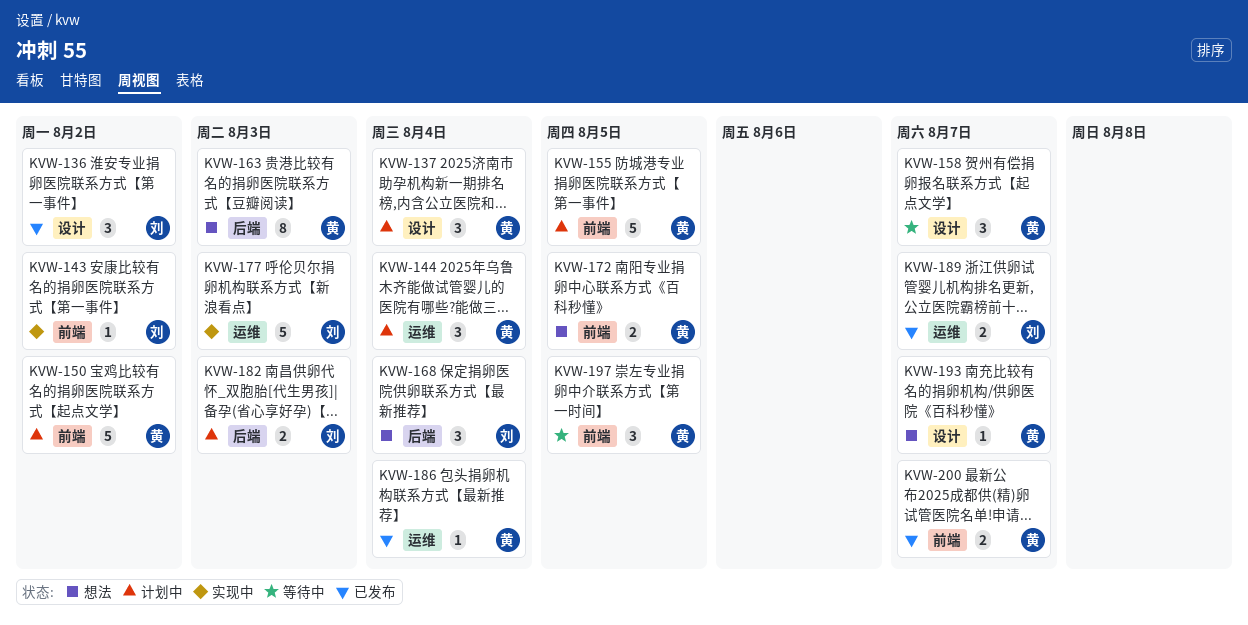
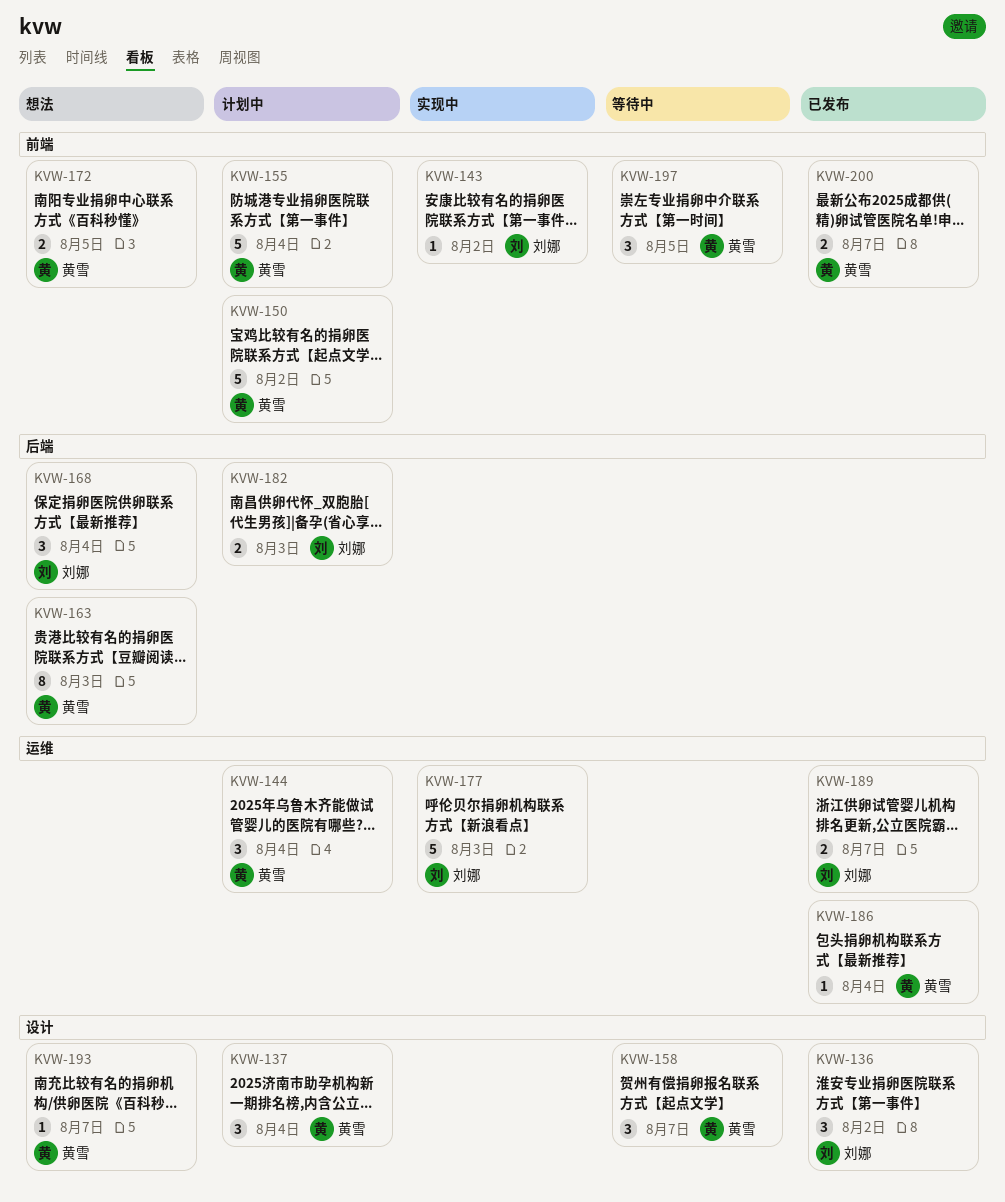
KVW-155, due: Aug 5 -> Aug 4

